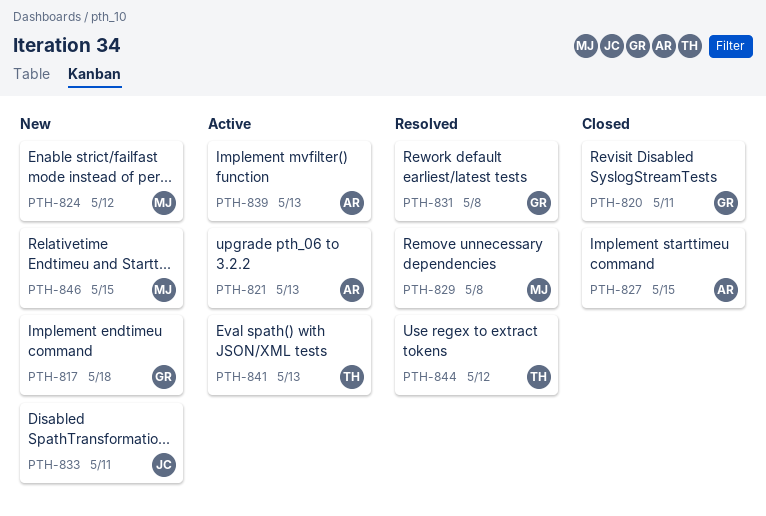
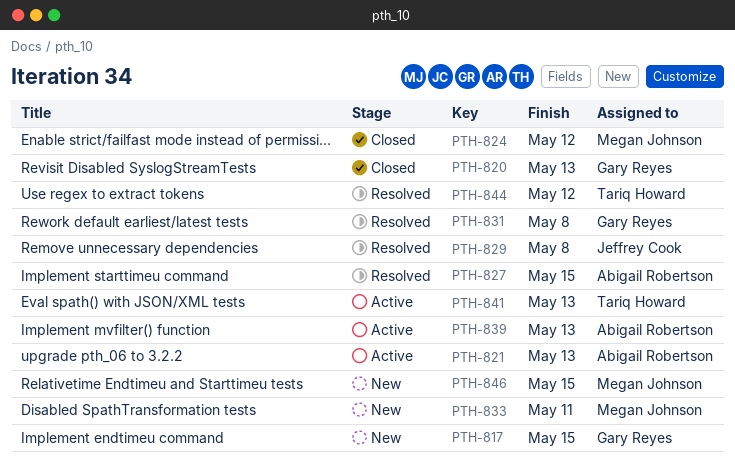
PTH-817, due: May 18 -> May 15
PTH-820, due: May 11 -> May 13
PTH-824, status: New -> Closed
PTH-827, status: Closed -> Resolved
PTH-829, owner: Megan Johnson -> Jeffrey Cook
PTH-833, owner: Jeffrey Cook -> Megan Johnson

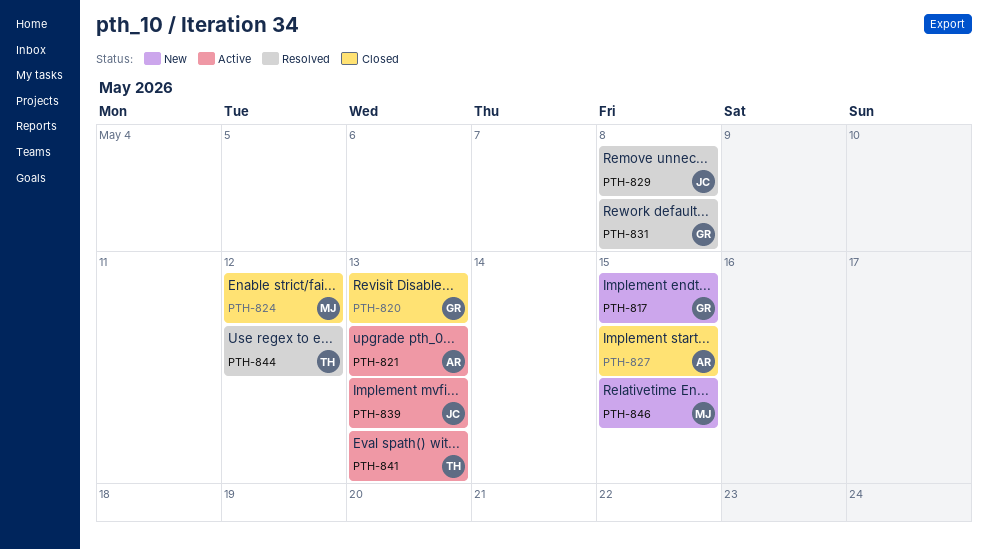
PTH-827, status: Resolved -> Closed
PTH-833: present -> none
PTH-839, owner: Abigail Robertson -> Jeffrey Cook

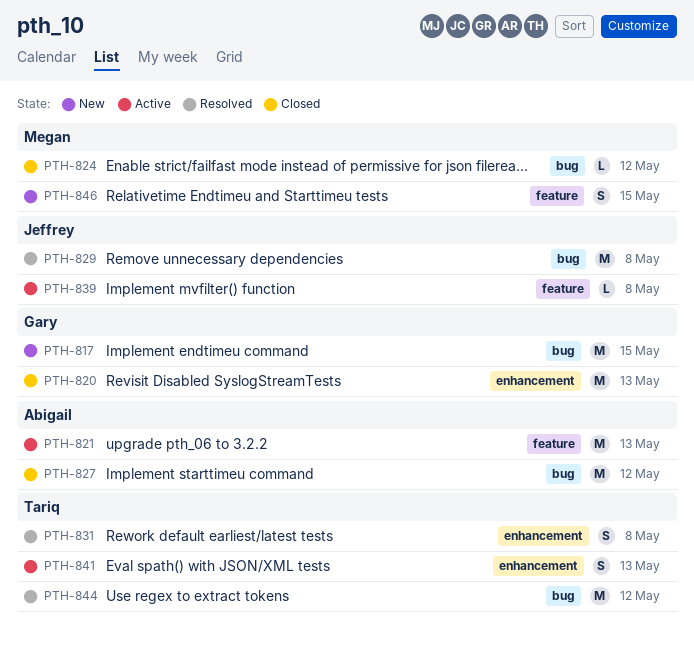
PTH-827, due: May 15 -> May 12
PTH-831, owner: Gary -> Tariq
PTH-839, due: May 13 -> May 8

